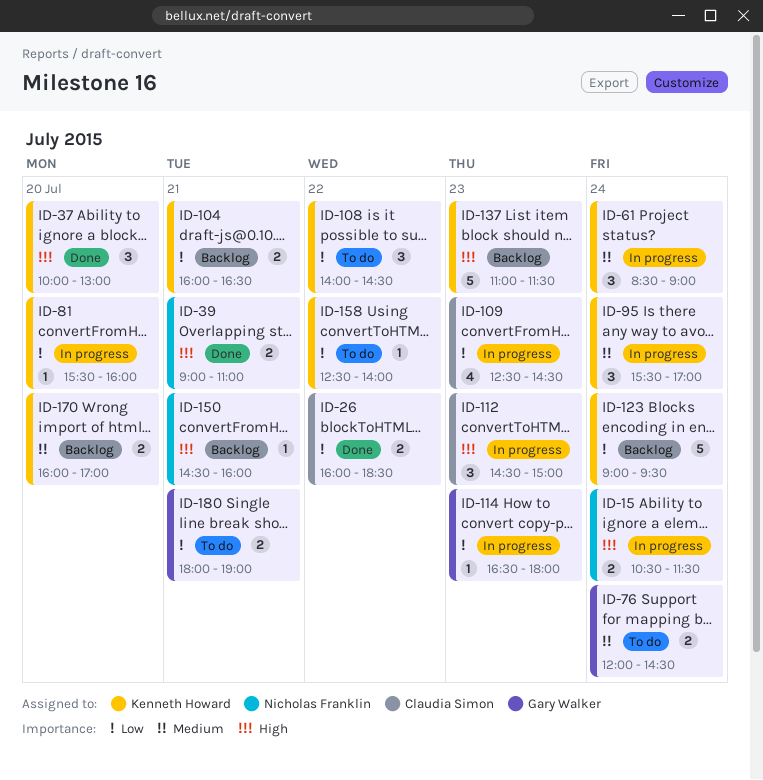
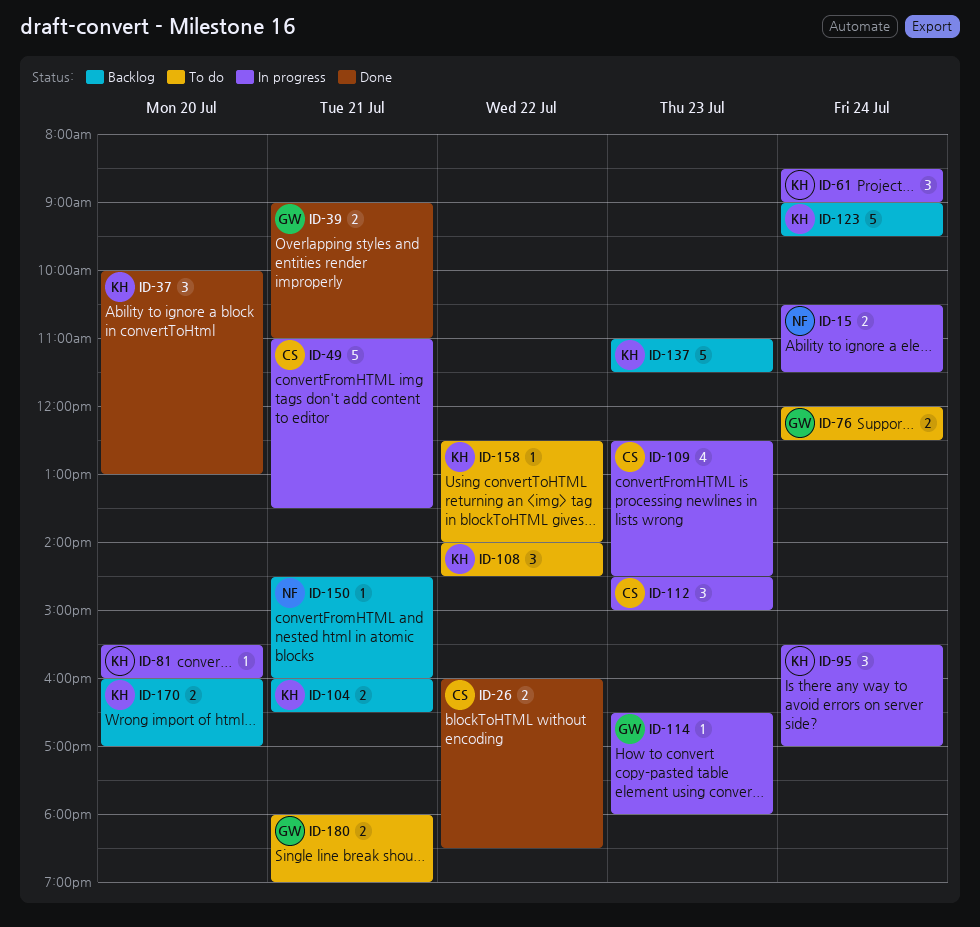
ID-39, owner: Nicholas Franklin -> Gary Walker
ID-49: none -> present
ID-76, ends: 14:30 -> 12:30

